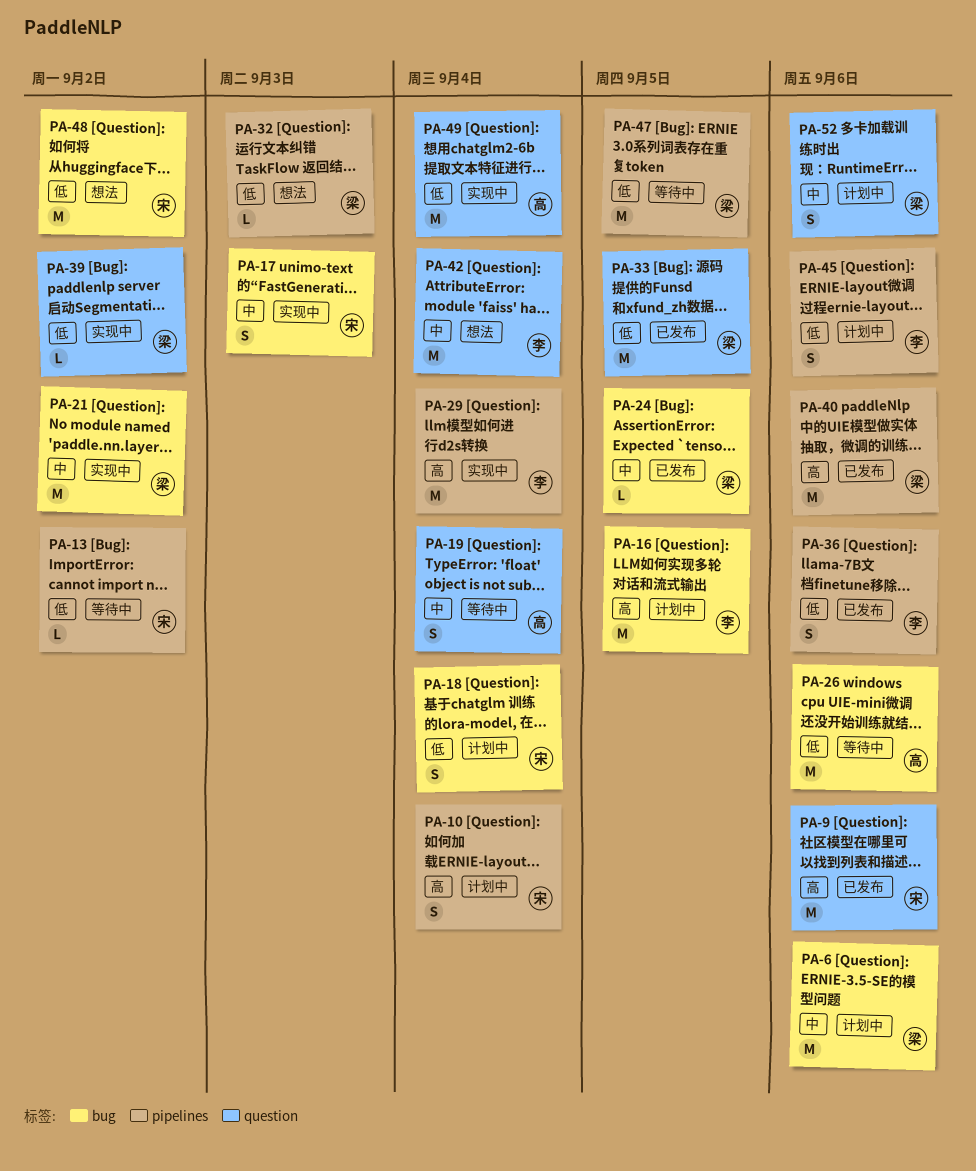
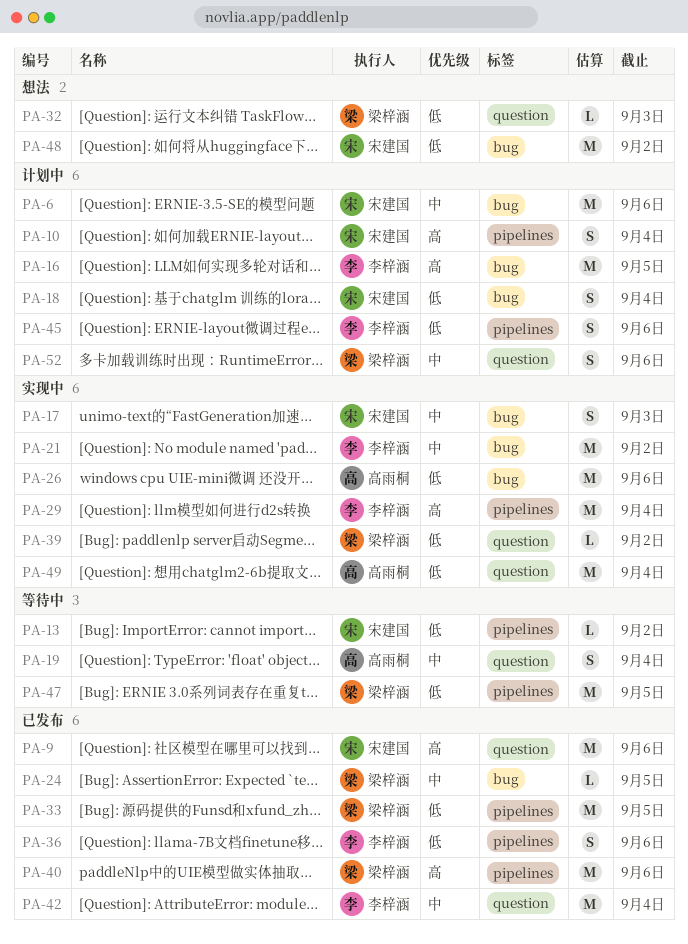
PA-6, owner: 梁梓涵 -> 宋建国
PA-21, owner: 梁梓涵 -> 李梓涵
PA-26, status: 等待中 -> 实现中
PA-32, label: pipelines -> question
PA-33, label: question -> pipelines
PA-42, status: 想法 -> 已发布

